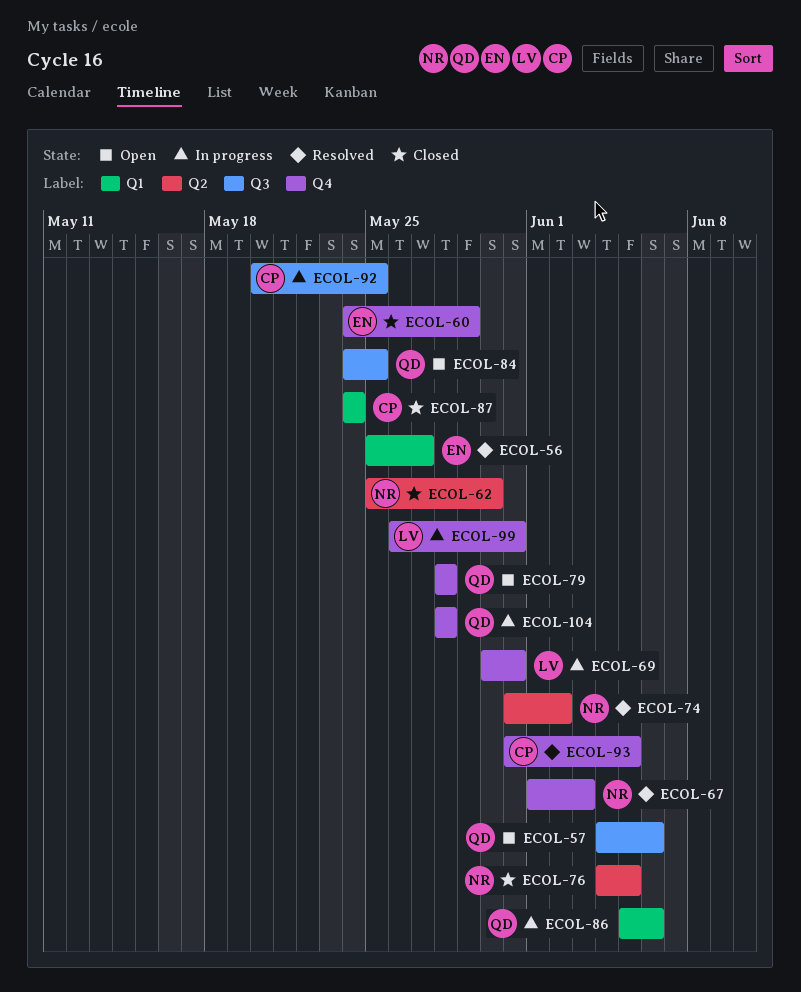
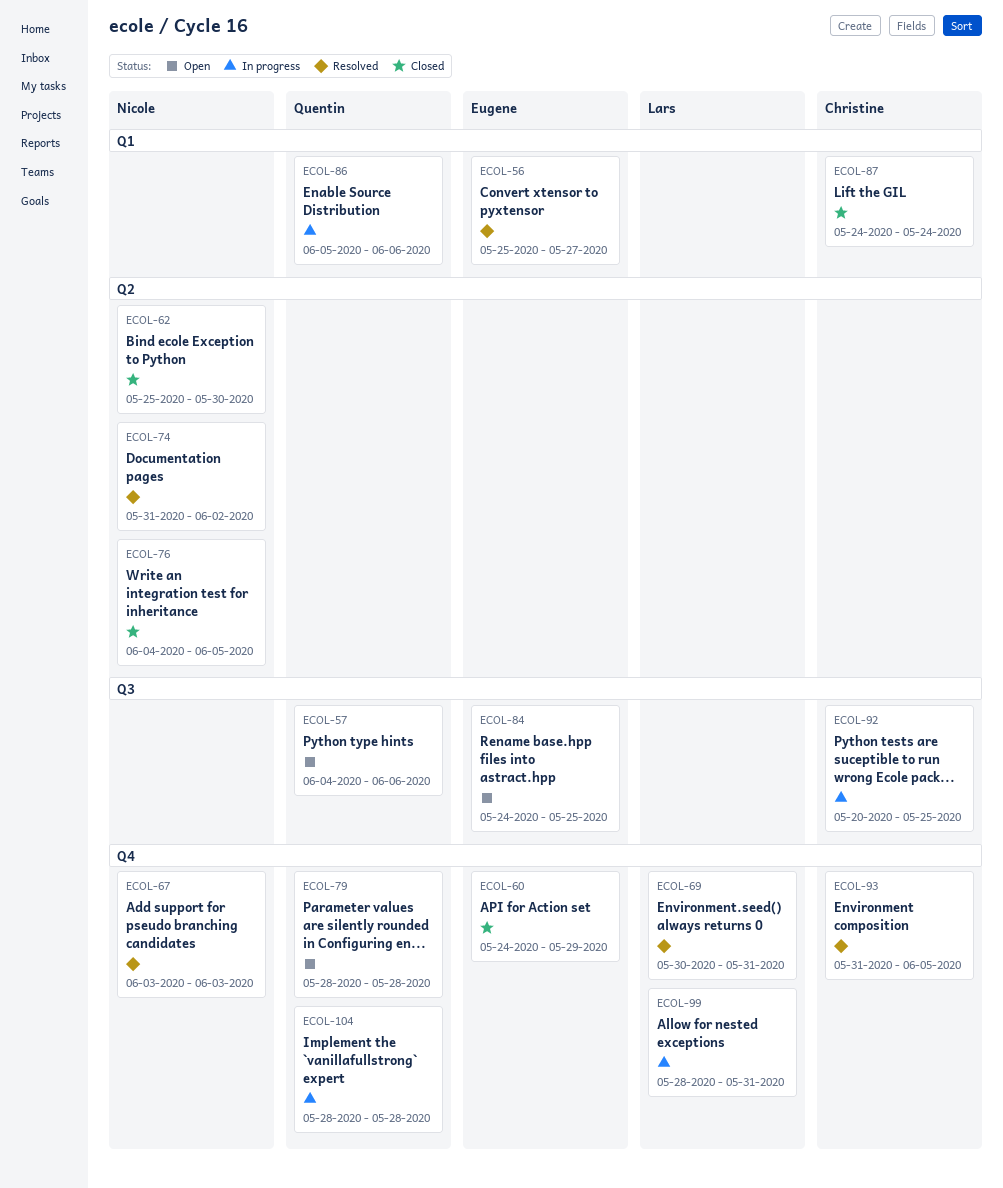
ECOL-67, start: Jun 1 -> Jun 3
ECOL-69, status: In progress -> Resolved
ECOL-84, owner: Quentin -> Eugene
ECOL-99, start: May 26 -> May 28

